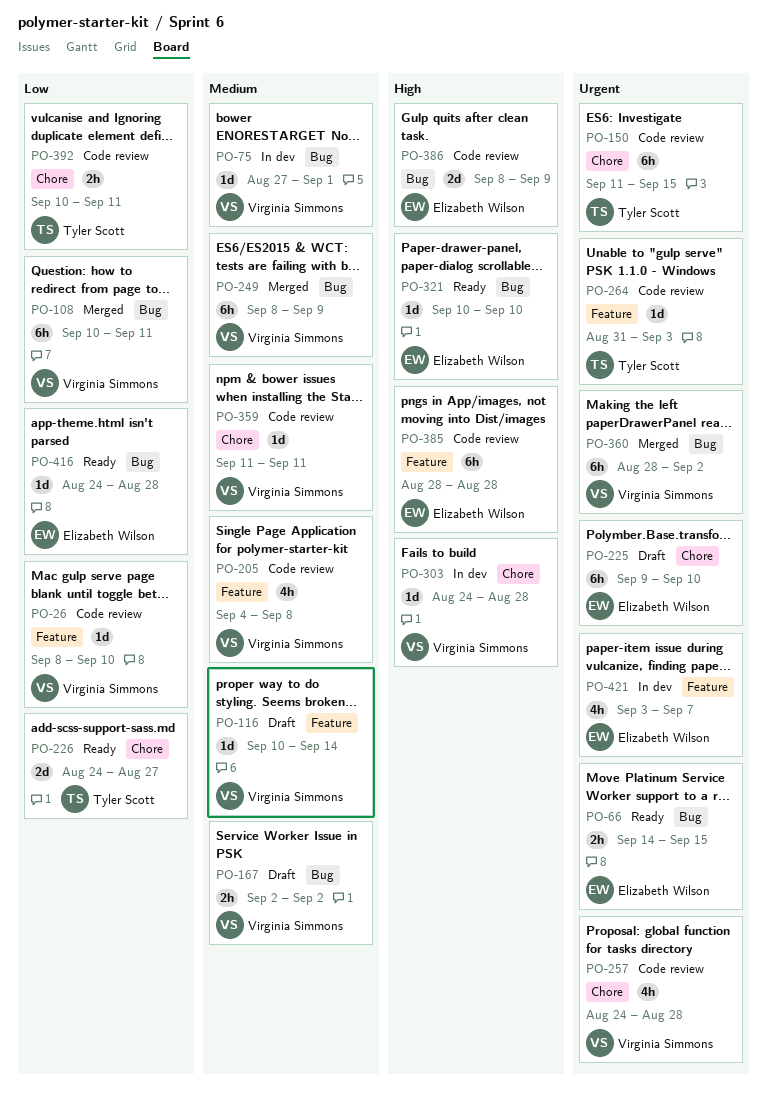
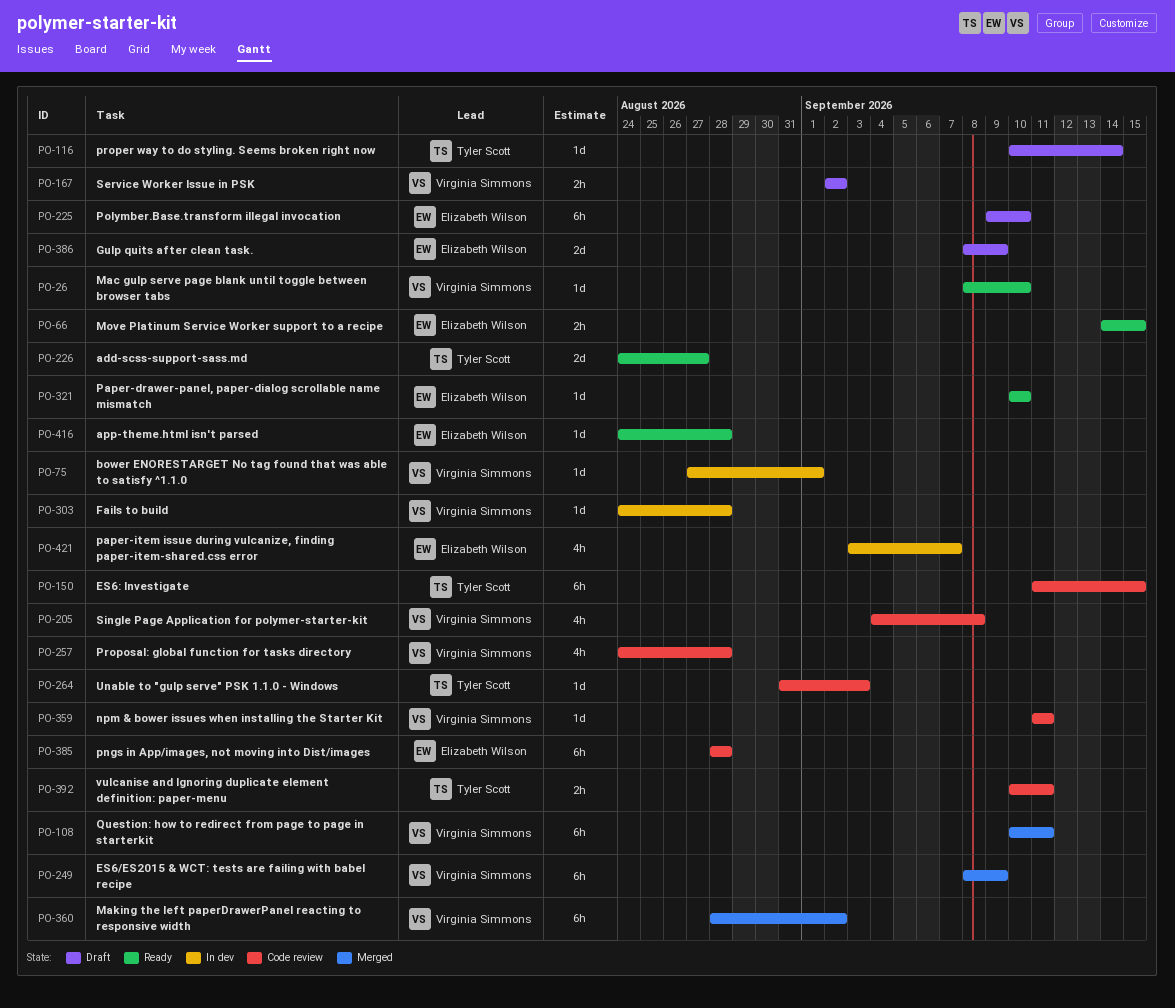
PO-26, status: Code review -> Ready
PO-116, owner: Virginia Simmons -> Tyler Scott
PO-386, status: Code review -> Draft

